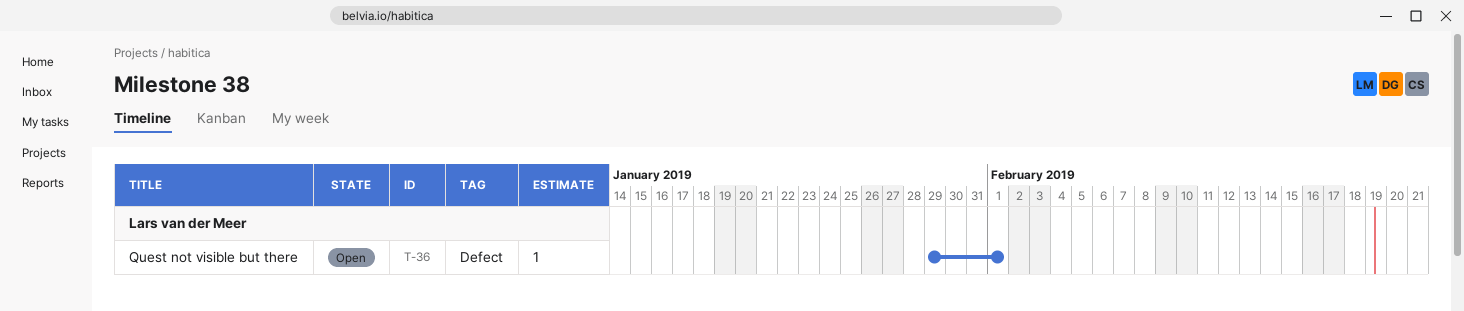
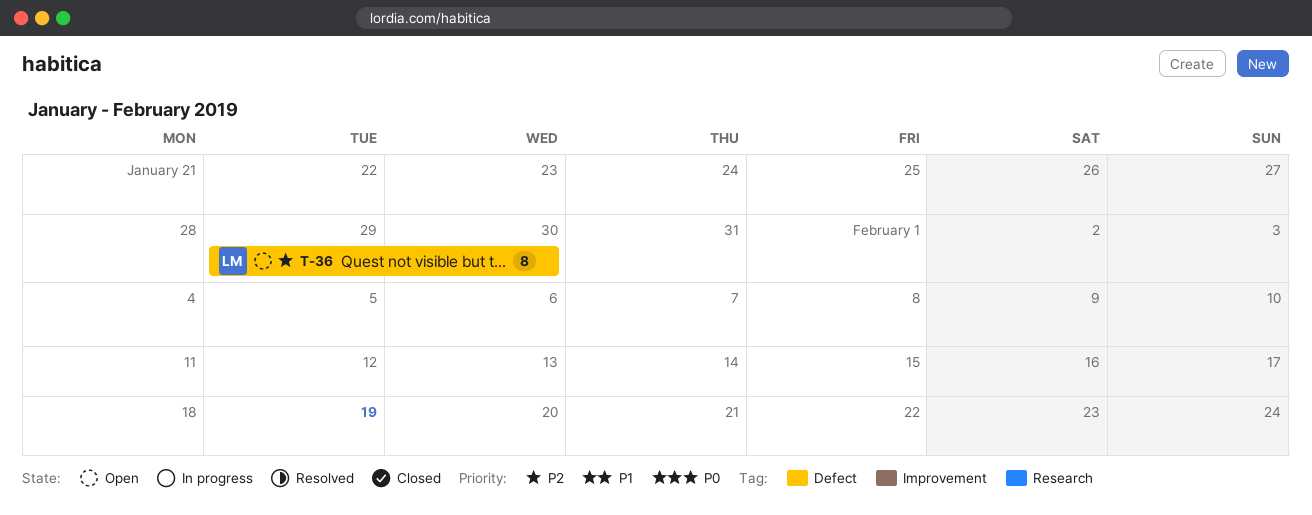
T-36, estimate: 1 -> 8
T-36, due: Feb 1 -> Jan 30

